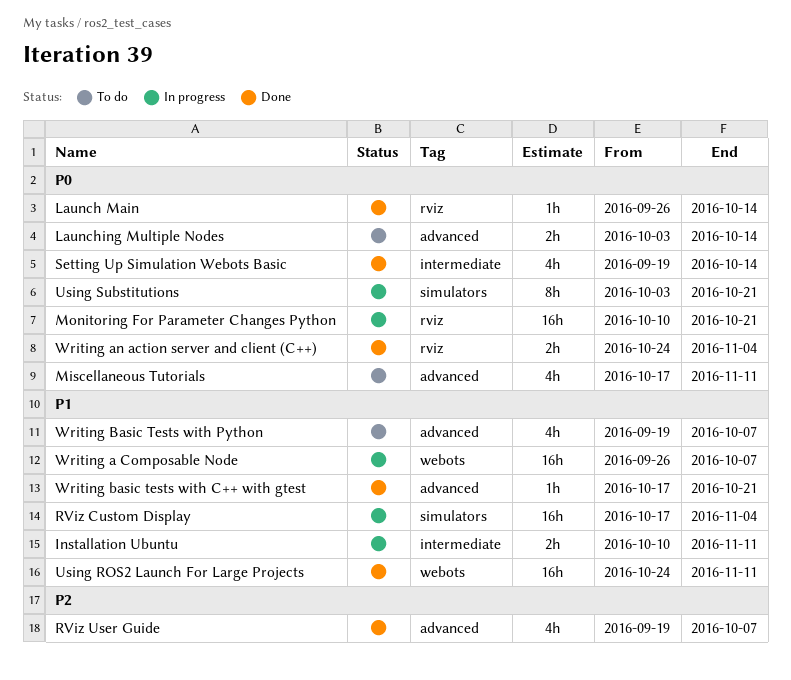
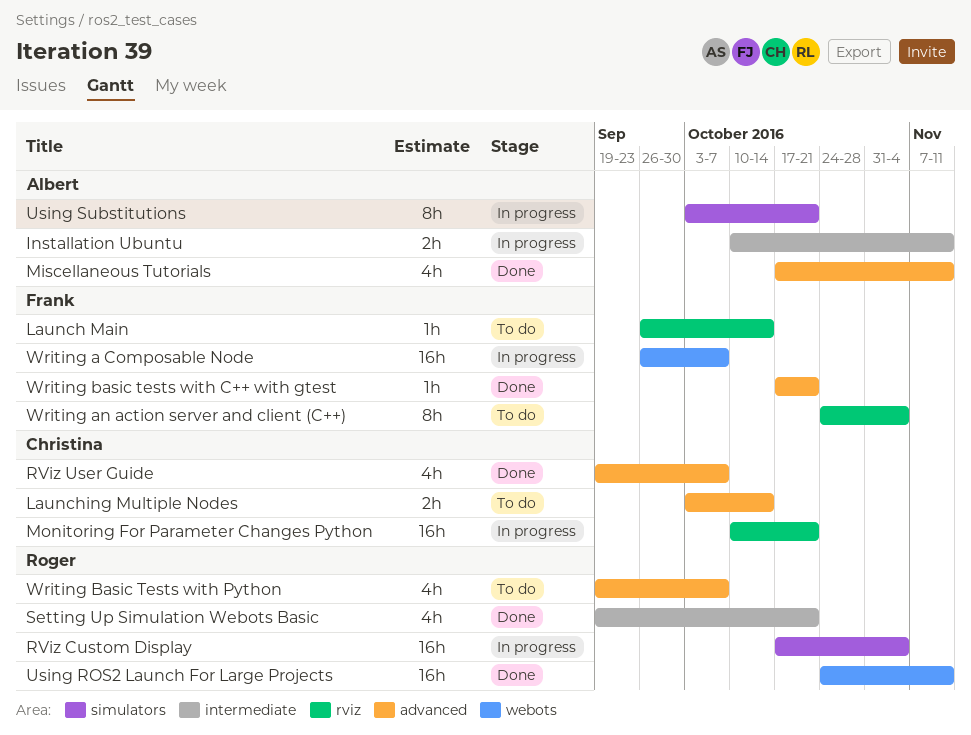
Launch Main, status: Done -> To do
Miscellaneous Tutorials, status: To do -> Done
Setting Up Simulation Webots Basic, due: Oct 14 -> Oct 21
Writing an action server and client (C++), status: Done -> To do
Writing an action server and client (C++), estimate: 2h -> 8h

